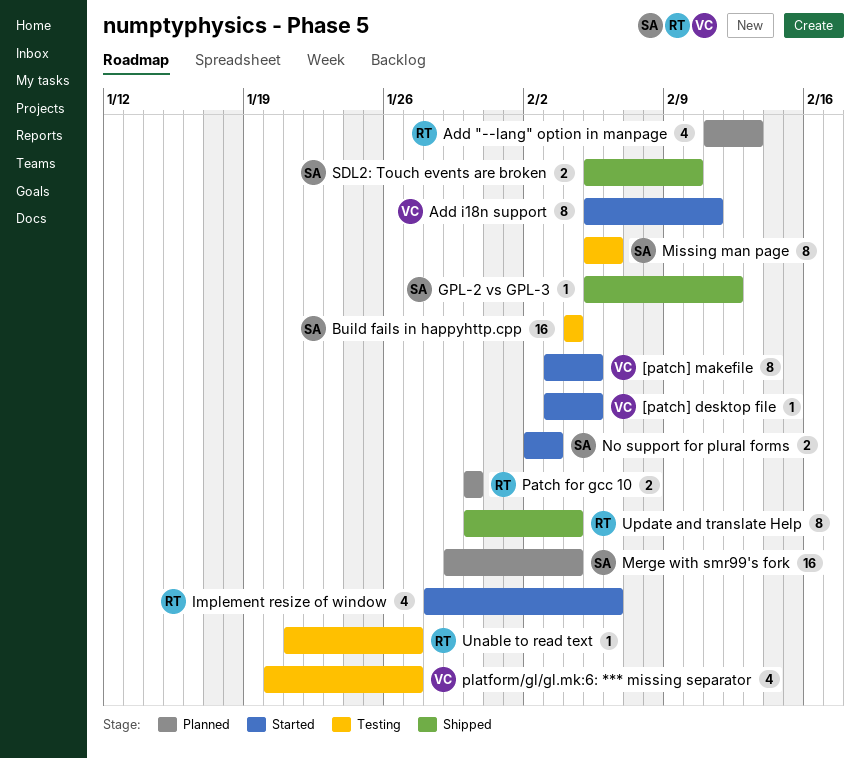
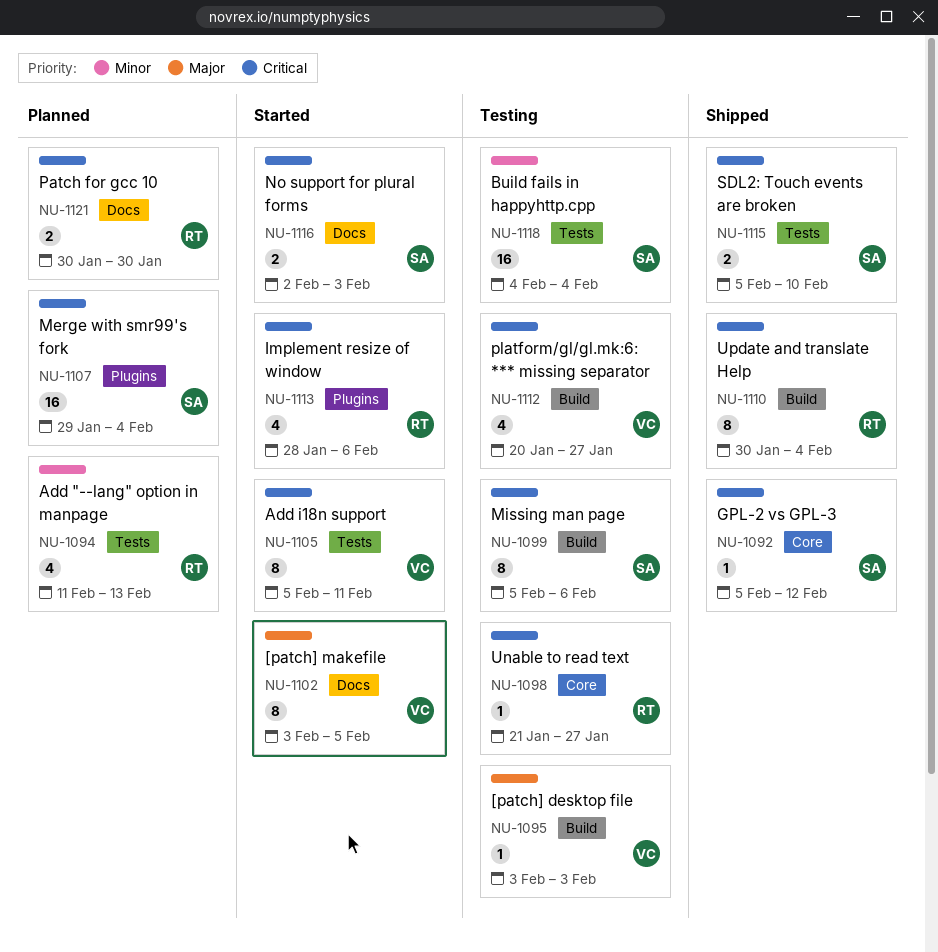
[patch] desktop file, status: Started -> Testing
[patch] desktop file, due: Feb 5 -> Feb 3

